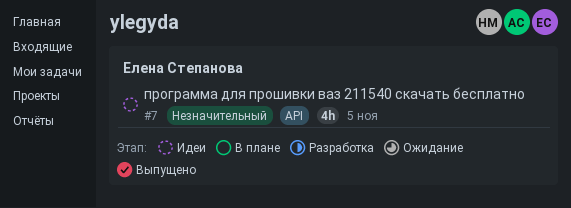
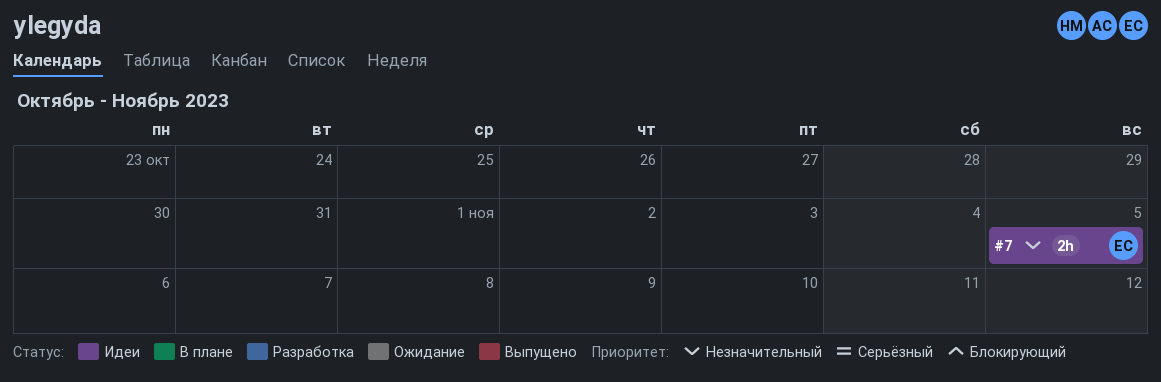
#7, estimate: 4h -> 2h

